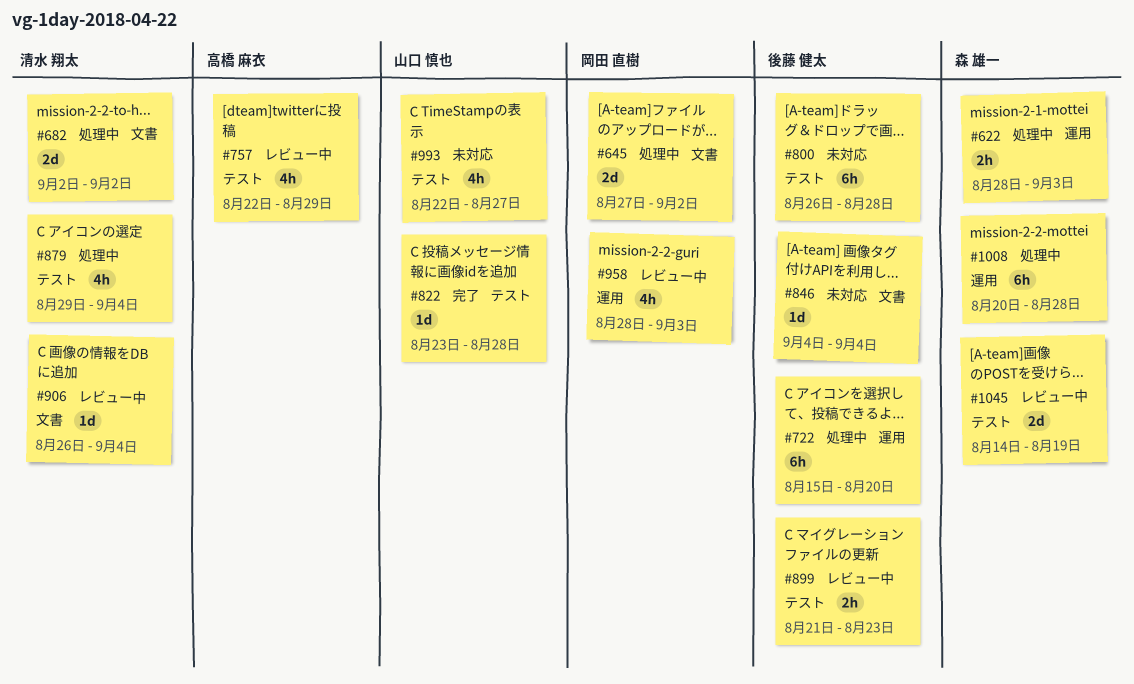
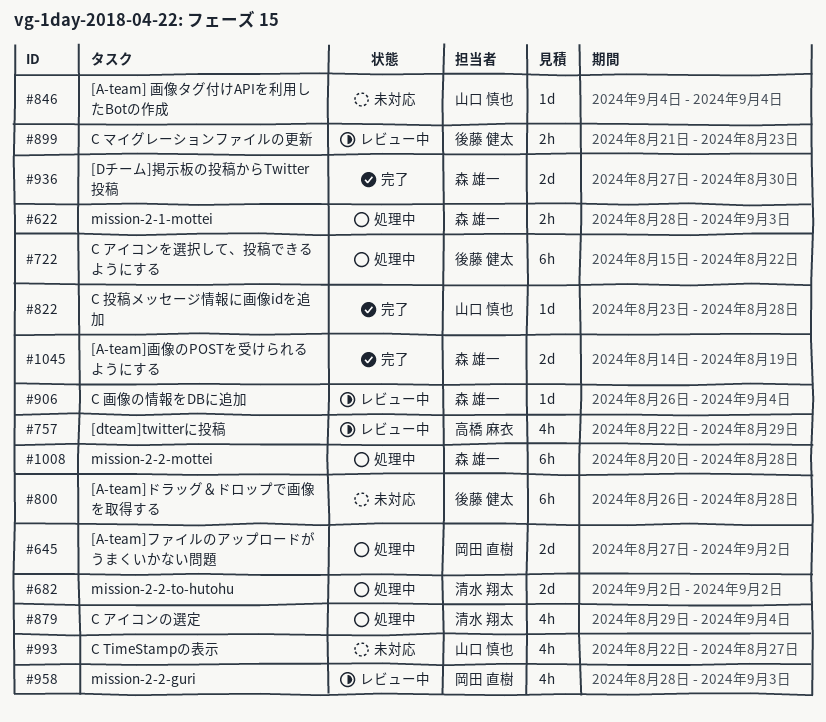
#722, due: Aug 20 -> Aug 22
#846, owner: 後藤 健太 -> 山口 慎也
#906, owner: 清水 翔太 -> 森 雄一
#936: none -> present
#1045, status: レビュー中 -> 完了

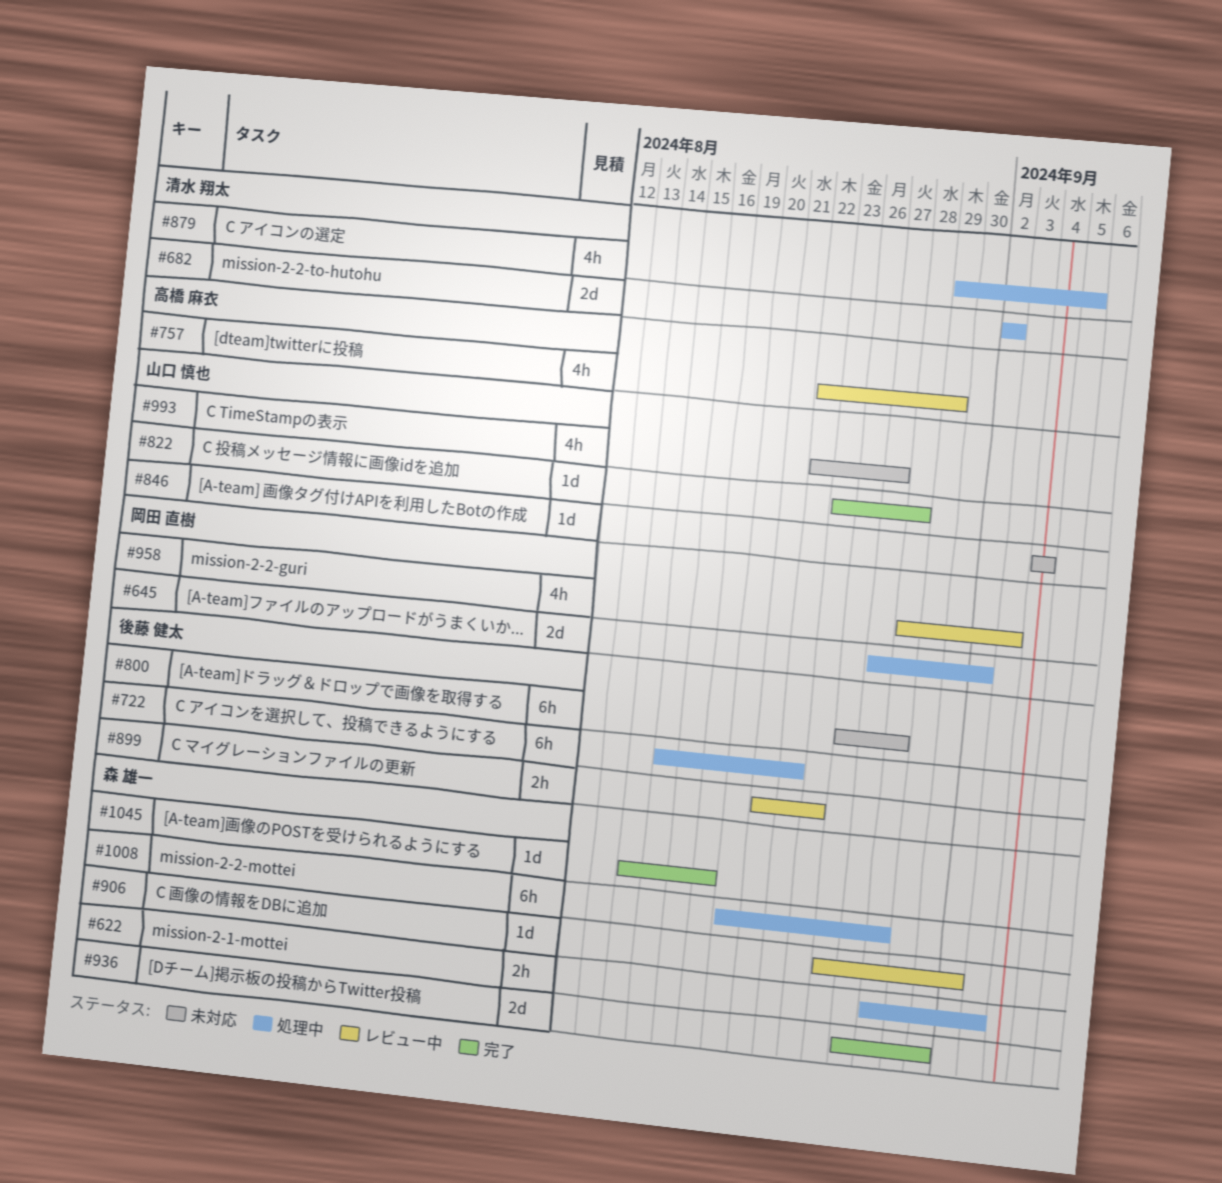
#879, due: Sep 4 -> Sep 5
#906, due: Sep 4 -> Sep 2
#1045, estimate: 2d -> 1d

